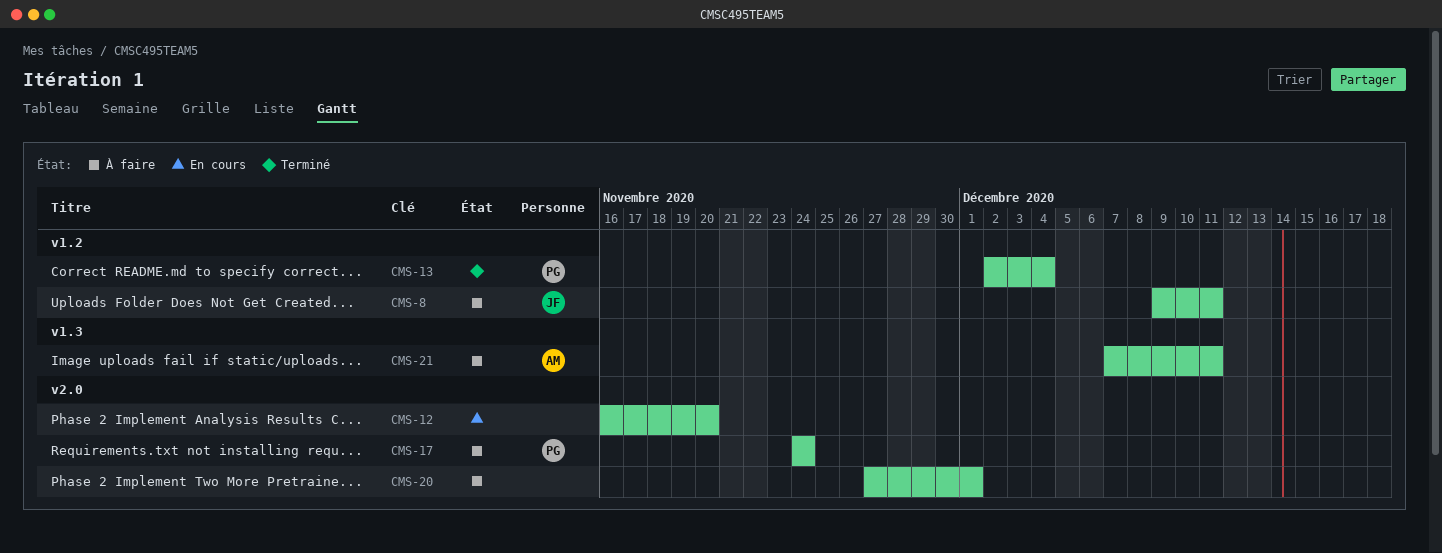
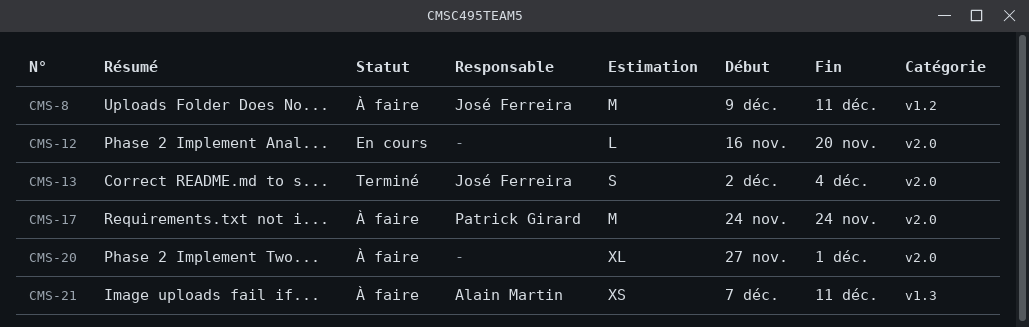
CMS-13, owner: Patrick Girard -> José Ferreira
CMS-13, label: v1.2 -> v2.0

